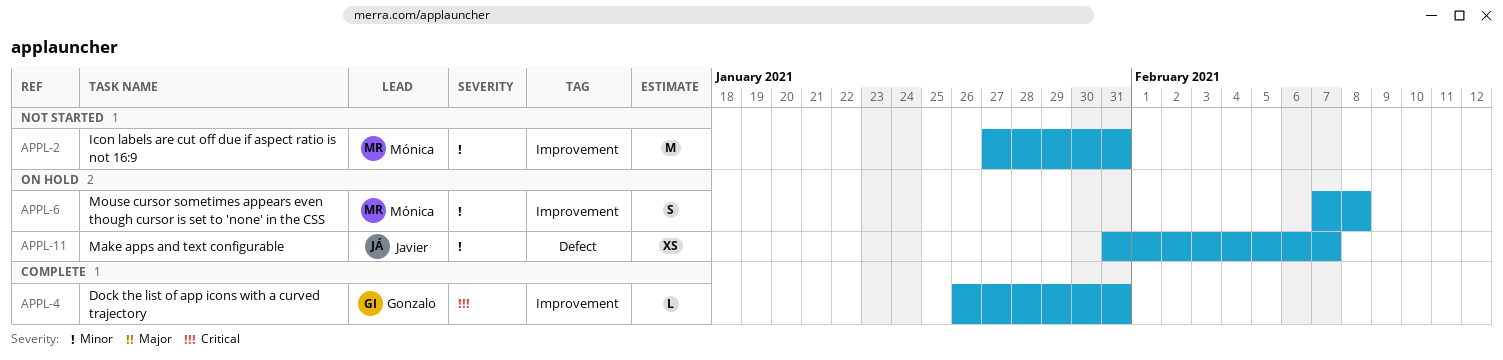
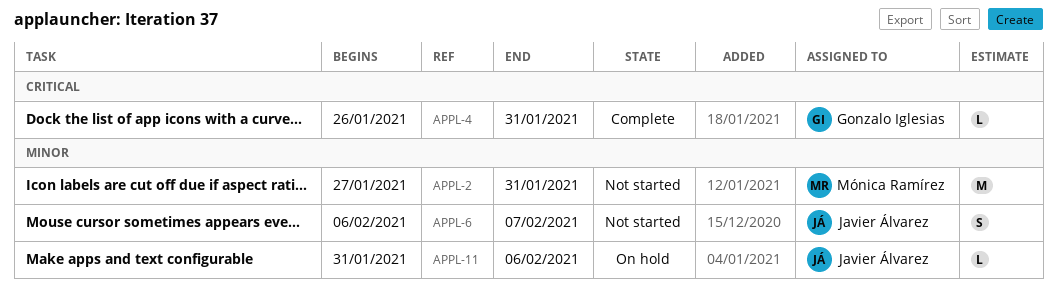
APPL-6, status: On hold -> Not started
APPL-6, owner: Mónica Ramírez -> Javier Álvarez
APPL-6, start: Feb 7 -> Feb 6
APPL-6, due: Feb 8 -> Feb 7
APPL-11, estimate: XS -> L
APPL-11, due: Feb 7 -> Feb 6

